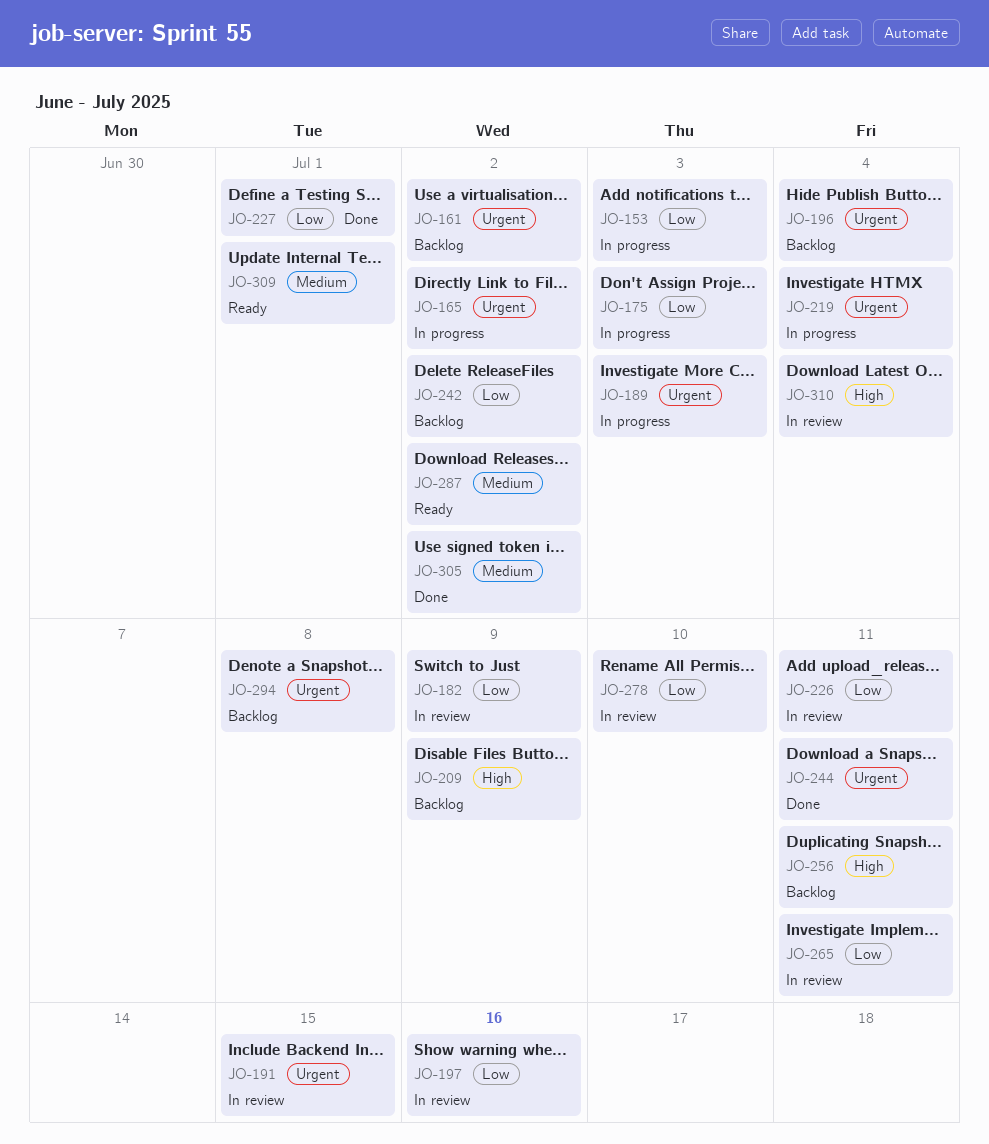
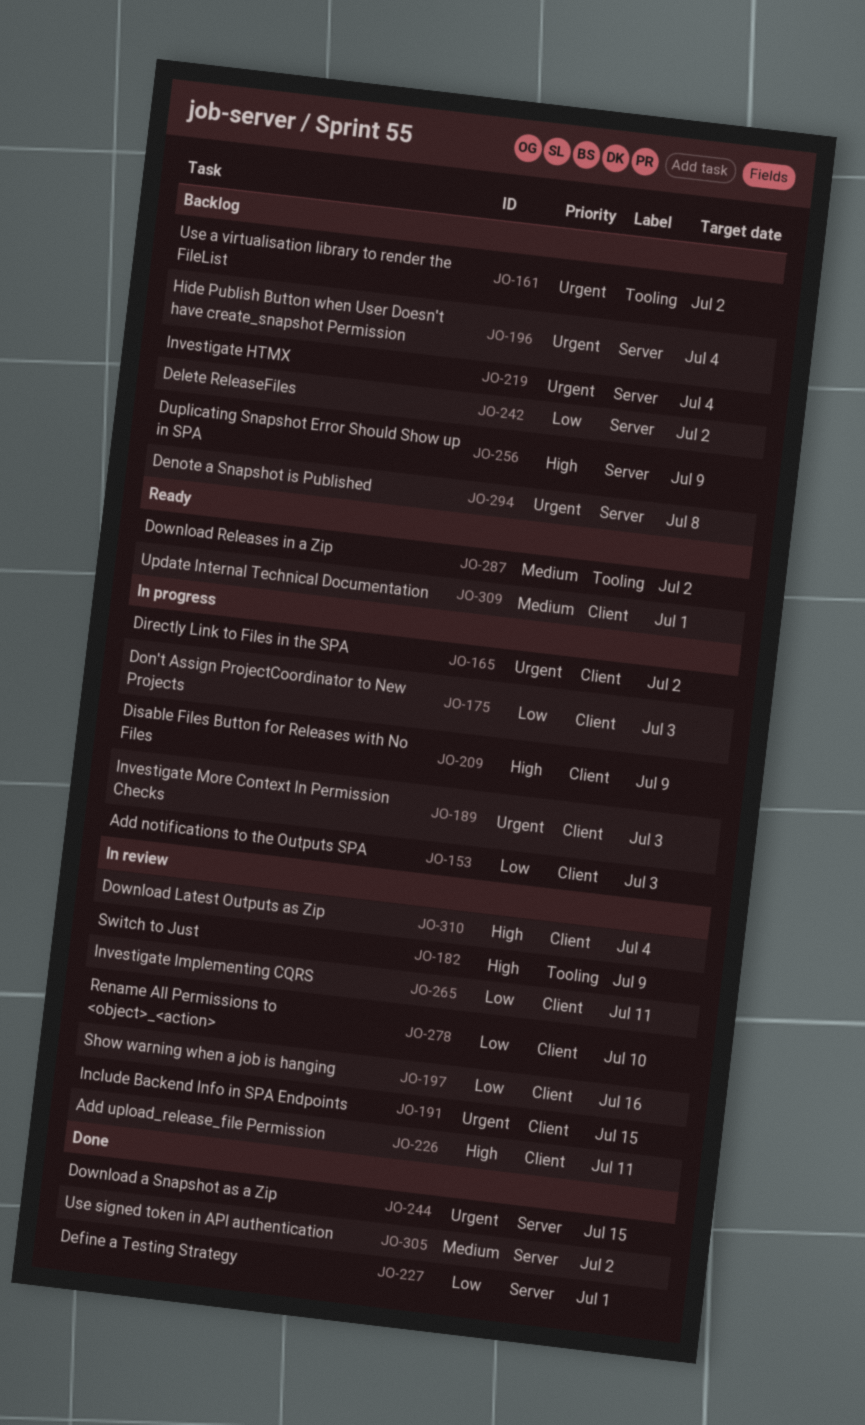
JO-182, priority: Low -> High
JO-209, status: Backlog -> In progress
JO-219, status: In progress -> Backlog
JO-226, priority: Low -> High
JO-244, due: Jul 11 -> Jul 15
JO-256, due: Jul 11 -> Jul 9

